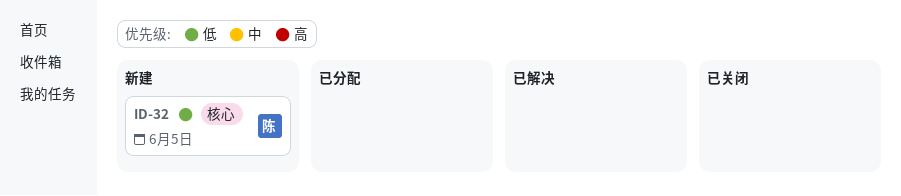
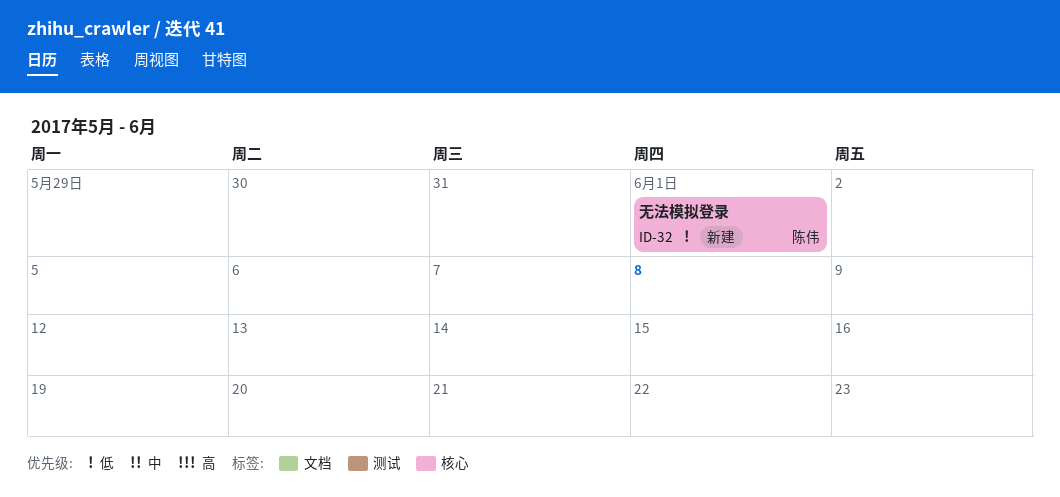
ID-32, due: Jun 5 -> Jun 1

